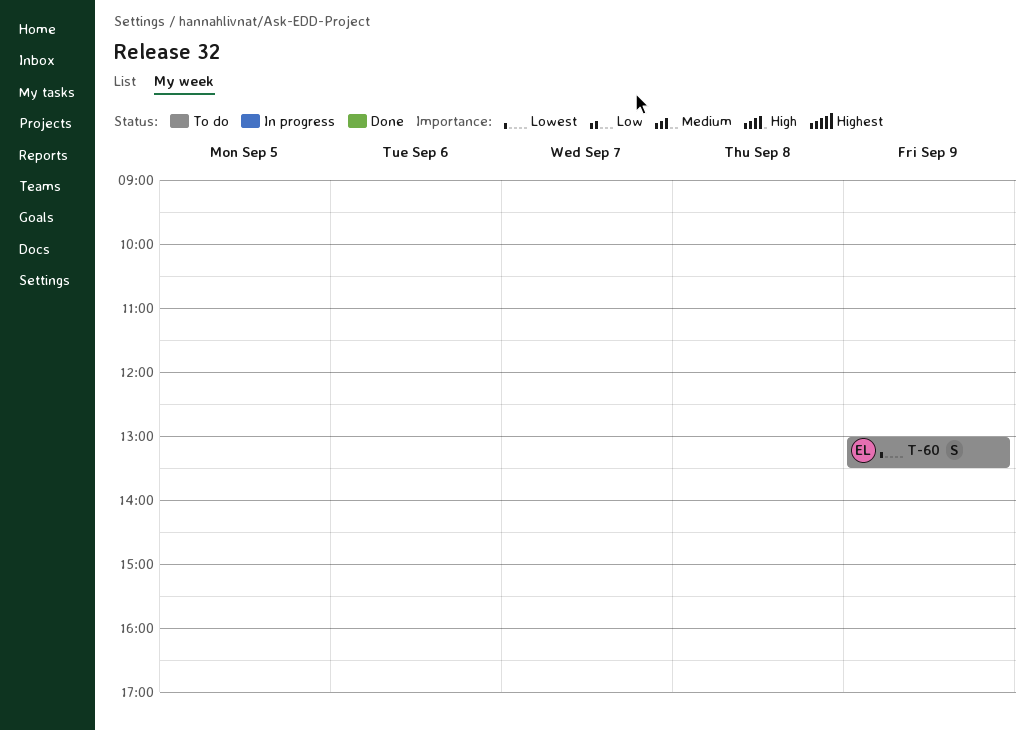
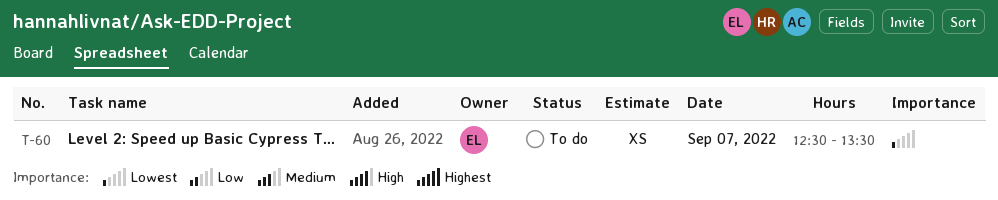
T-60, estimate: S -> XS
T-60, day: Sep 9 -> Sep 7
T-60, begins: 13:00 -> 12:30

